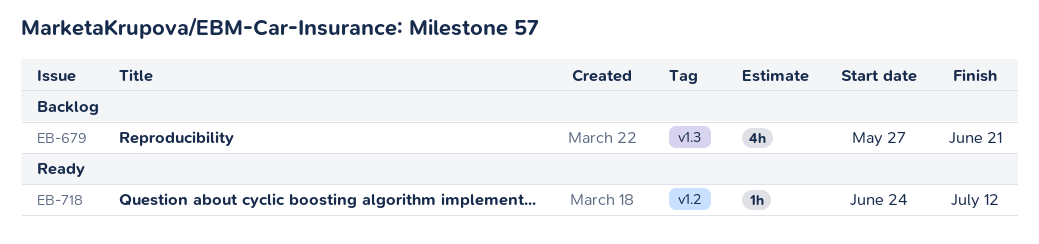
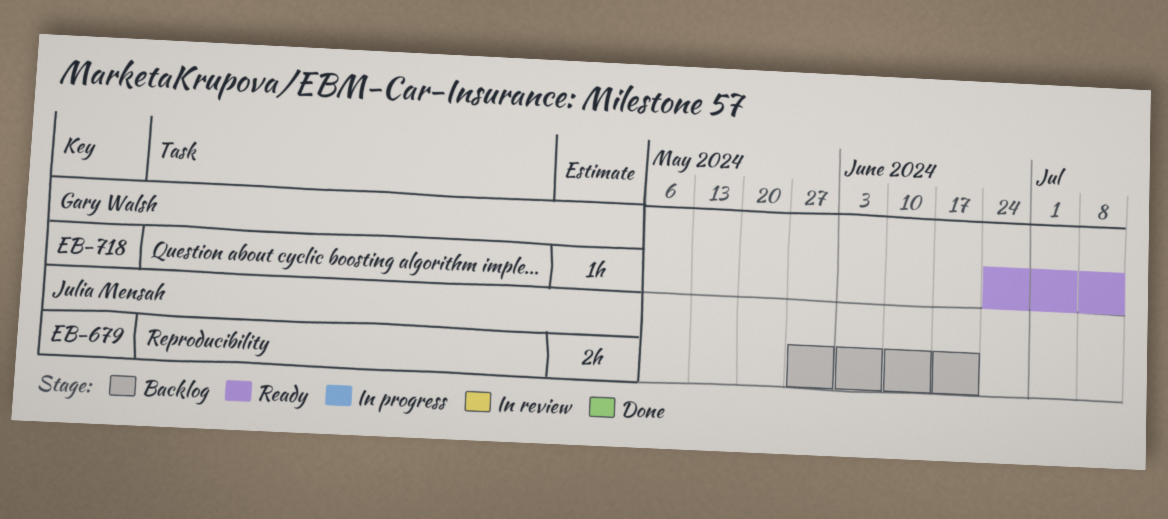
EB-679, estimate: 4h -> 2h

